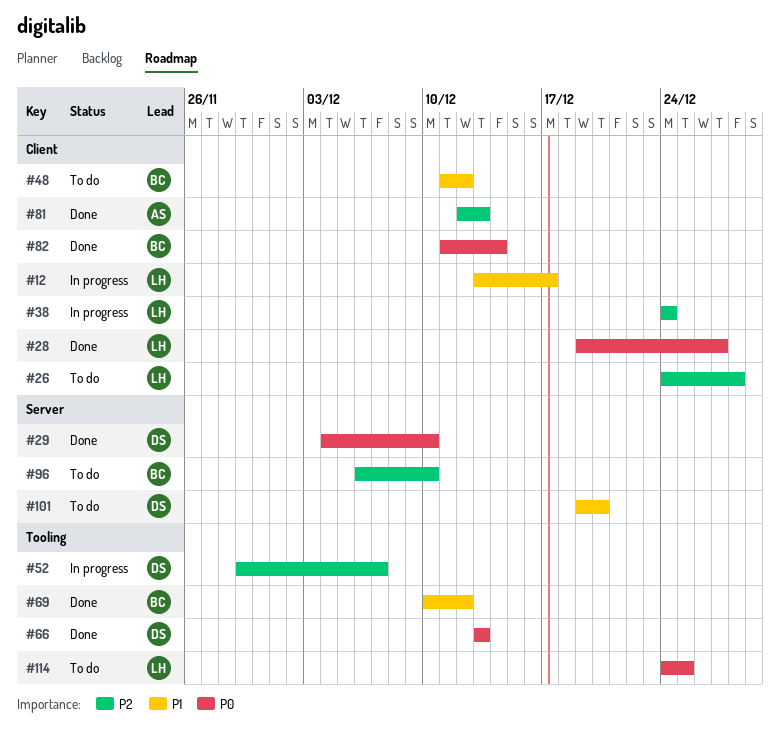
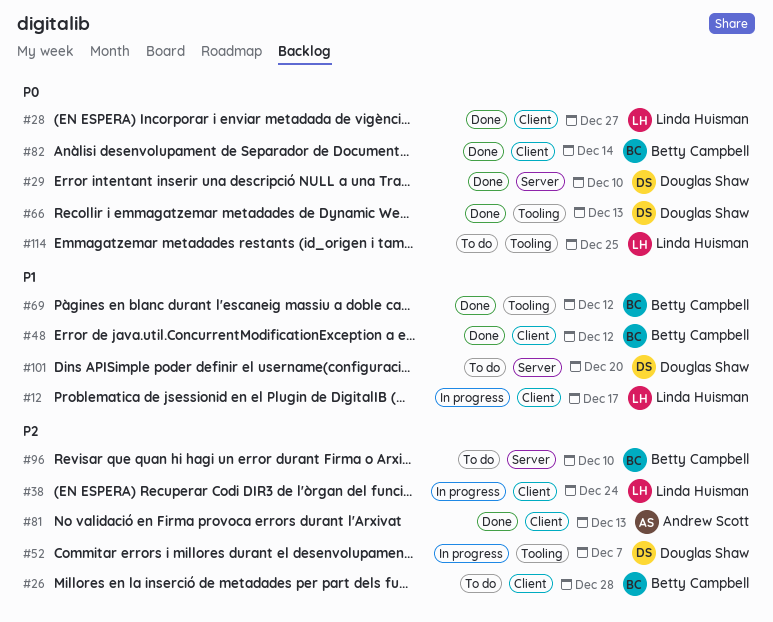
#26, owner: Linda Huisman -> Betty Campbell
#48, status: To do -> Done

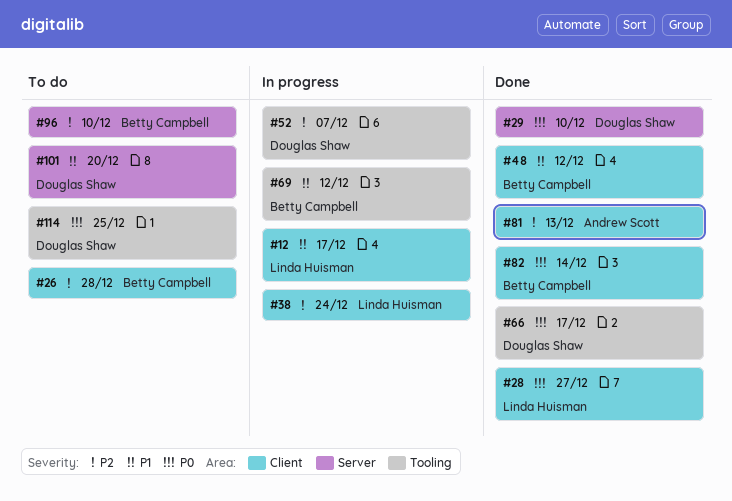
#66, due: Dec 13 -> Dec 17
#69, status: Done -> In progress
#114, owner: Linda Huisman -> Douglas Shaw

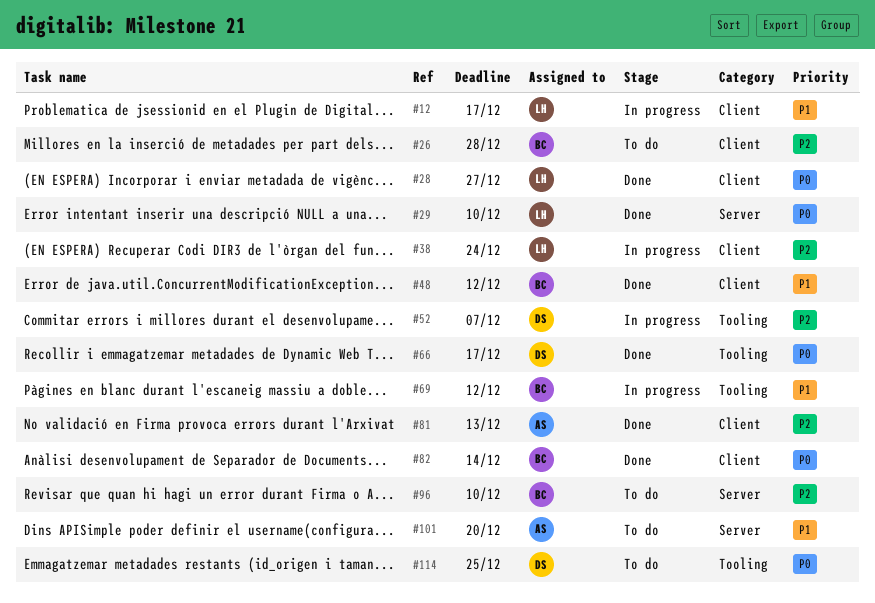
#29, owner: Douglas Shaw -> Linda Huisman
#101, owner: Douglas Shaw -> Andrew Scott

